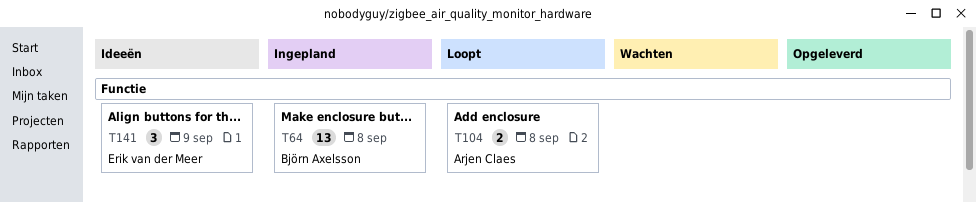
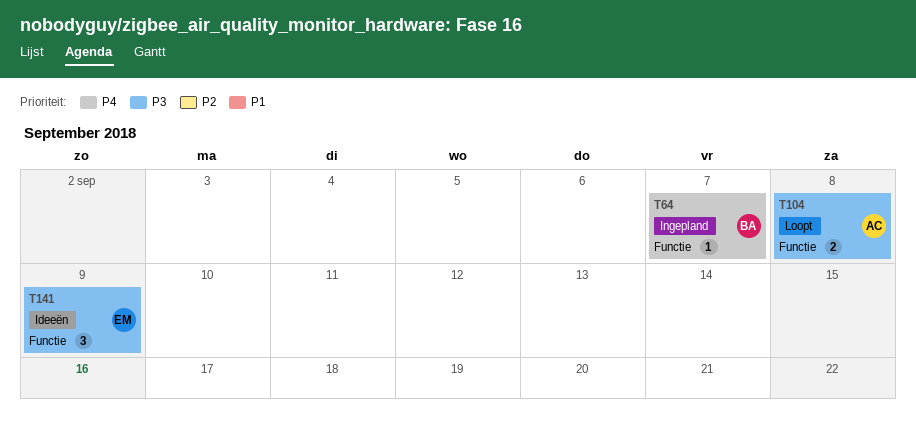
T64, estimate: 13 -> 1
T64, due: Sep 8 -> Sep 7

